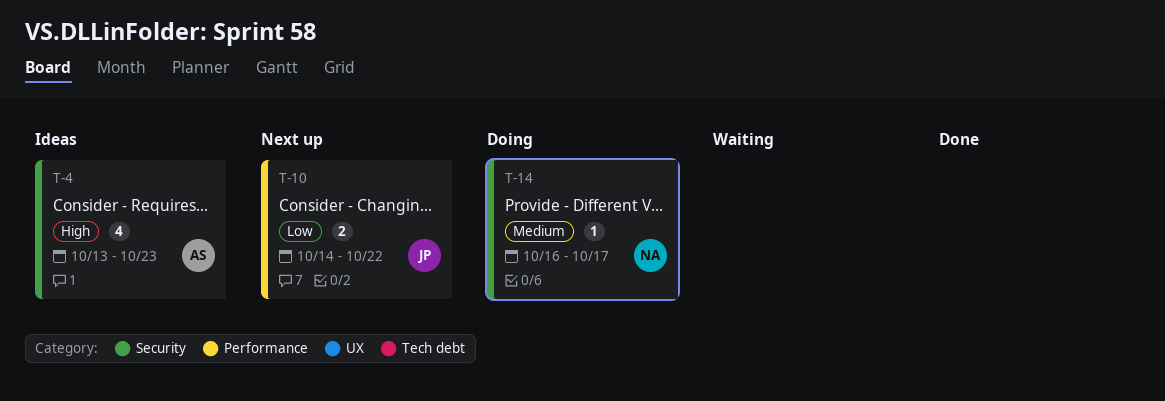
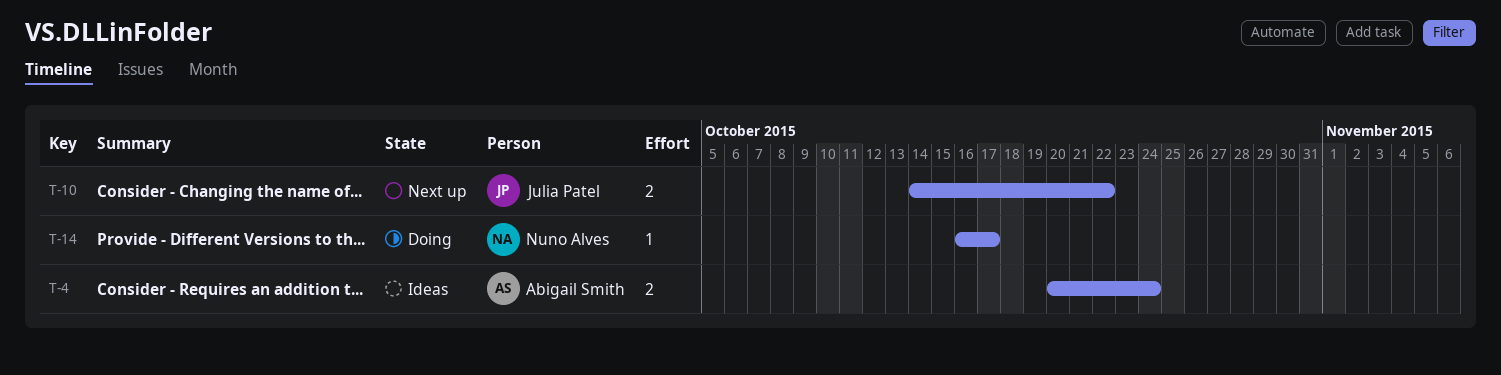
T-4, estimate: 4 -> 2
T-4, start: Oct 13 -> Oct 20
T-4, due: Oct 23 -> Oct 24

